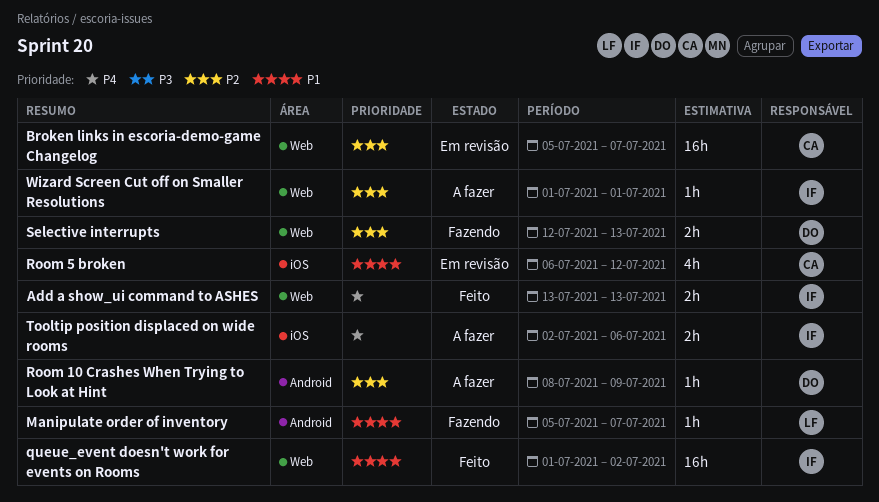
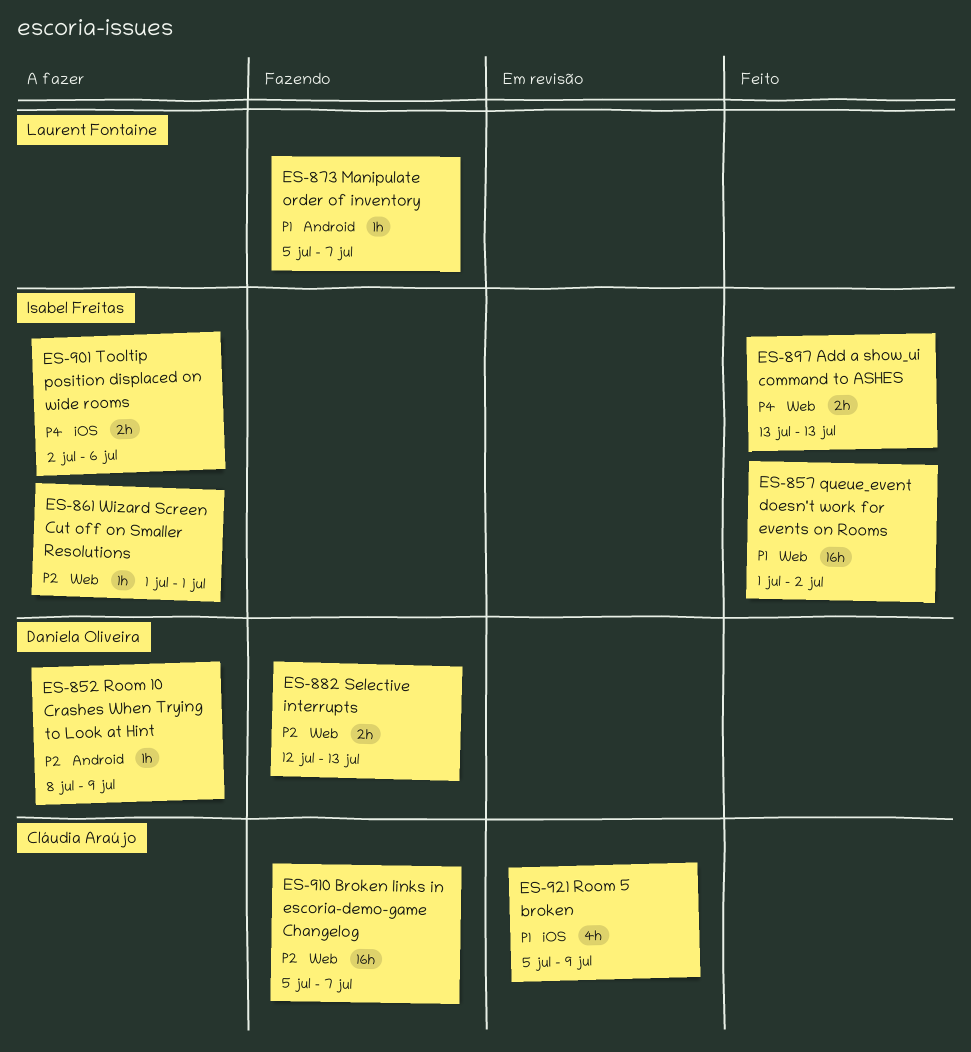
Broken links in escoria-demo-game Changelog, status: Em revisão -> Fazendo
Room 5 broken, start: Jul 6 -> Jul 5
Room 5 broken, due: Jul 12 -> Jul 9

